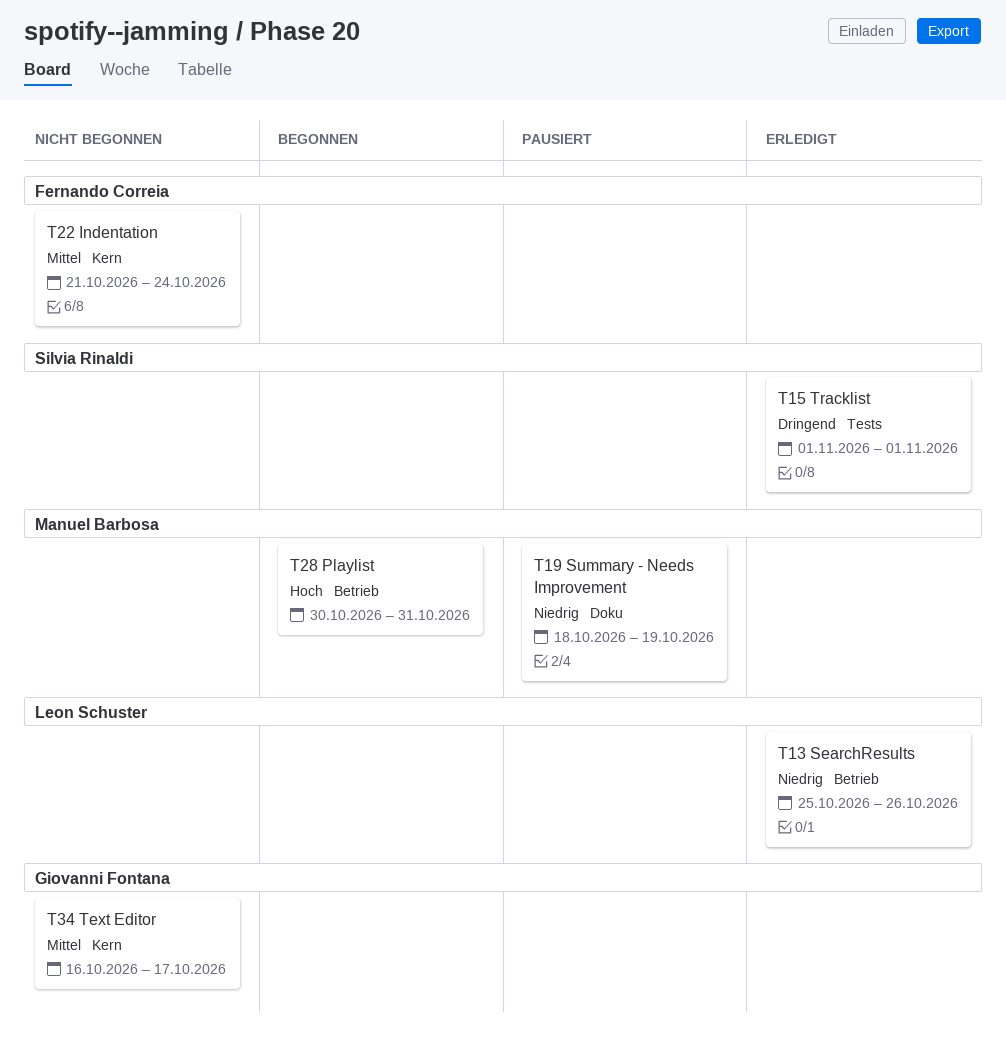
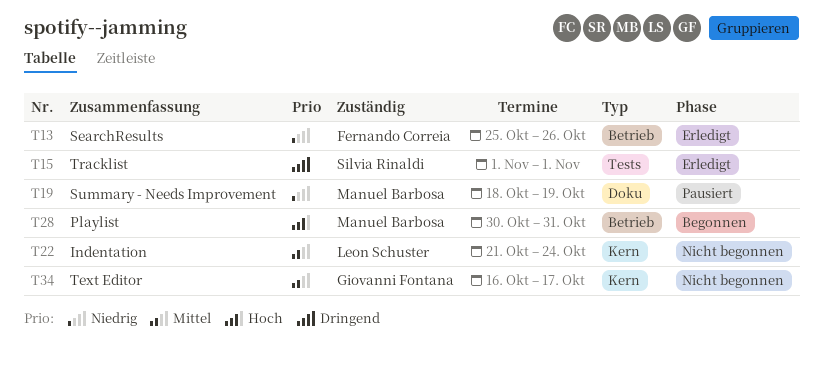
T13, owner: Leon Schuster -> Fernando Correia
T22, owner: Fernando Correia -> Leon Schuster

